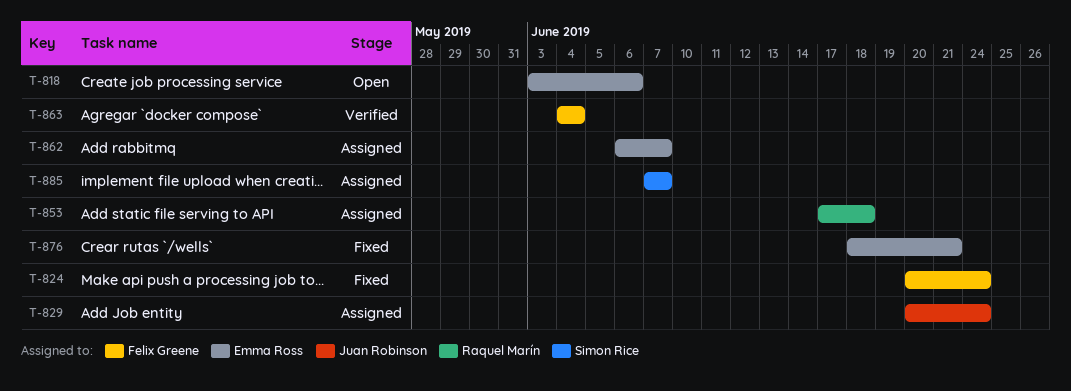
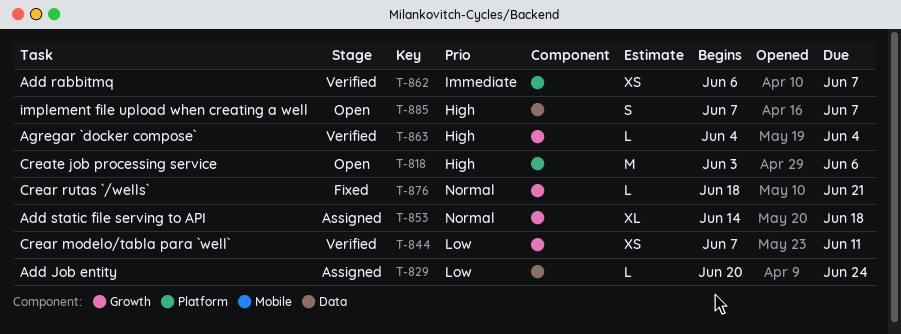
T-824: present -> none
T-844: none -> present
T-853, start: Jun 17 -> Jun 14
T-862, status: Assigned -> Verified
T-885, status: Assigned -> Open

